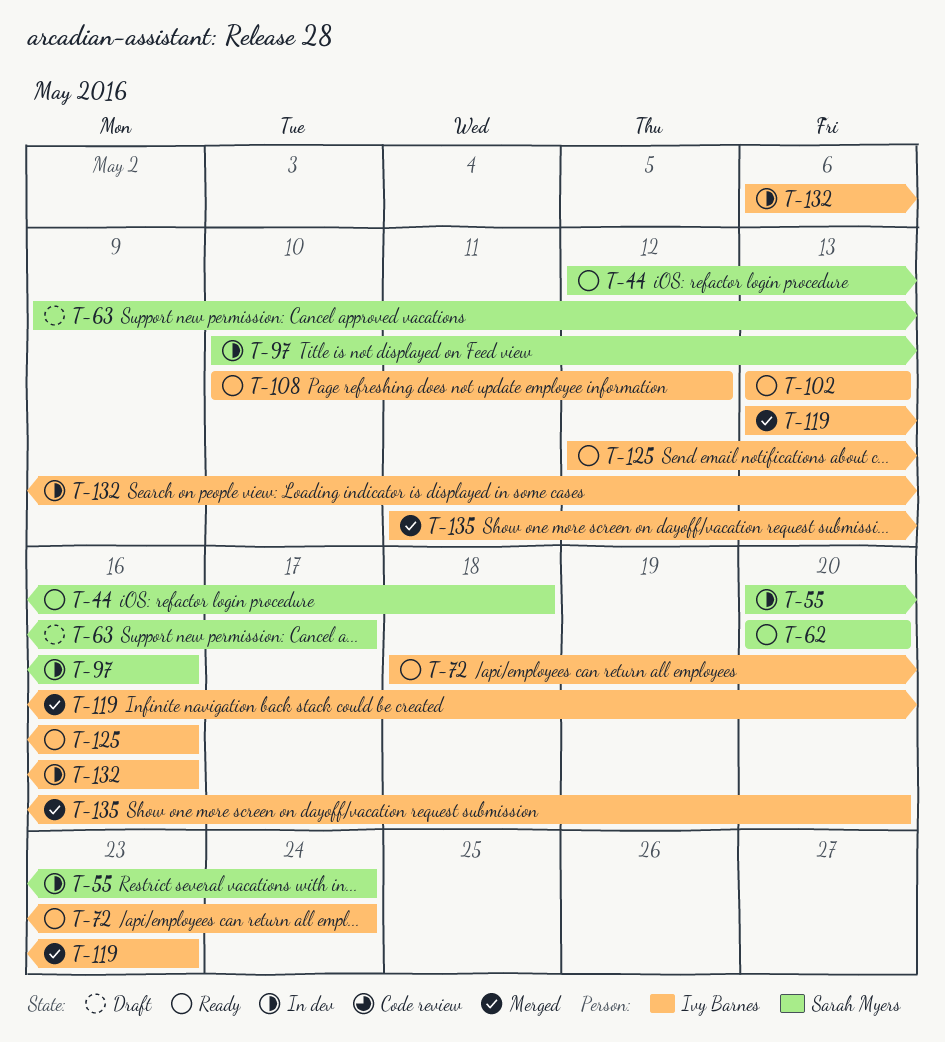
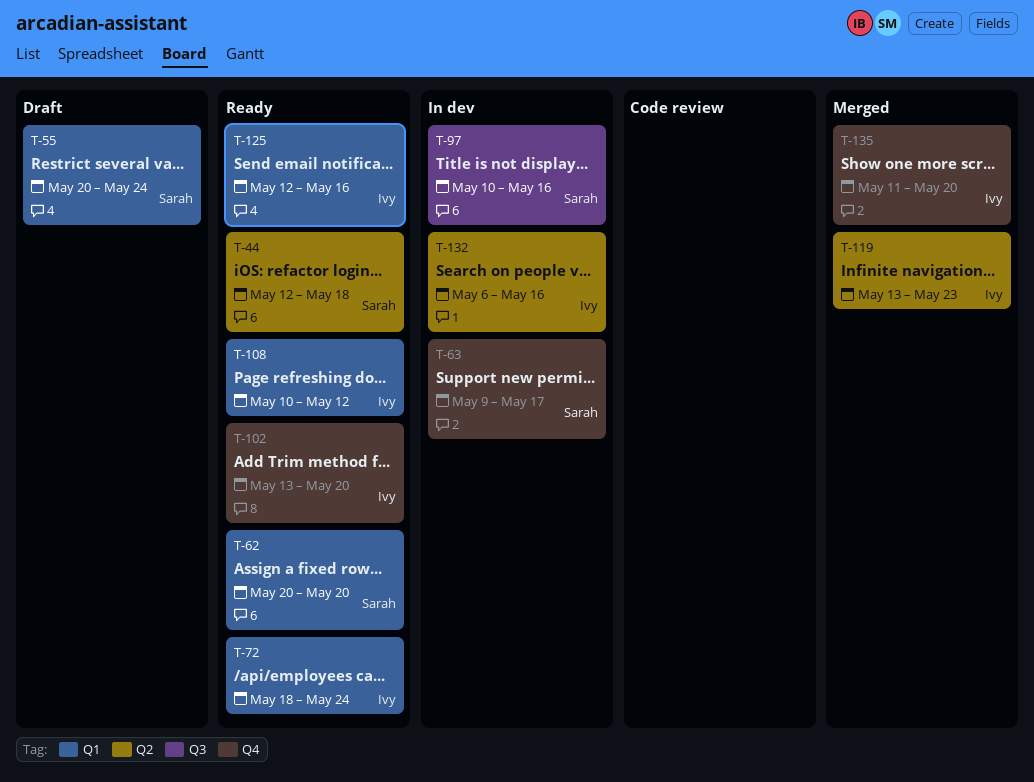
T-55, status: In dev -> Draft
T-63, status: Draft -> In dev
T-102, due: May 13 -> May 20

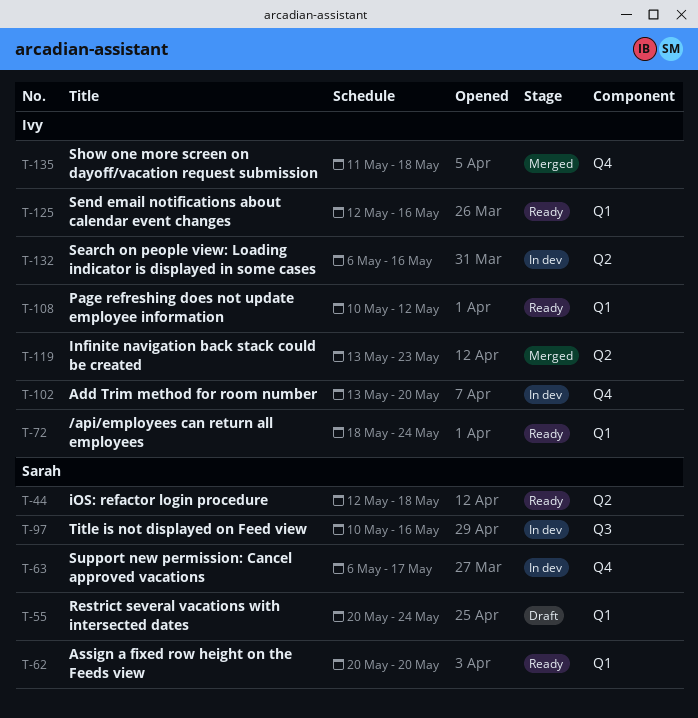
T-63, start: May 9 -> May 6
T-102, status: Ready -> In dev
T-135, due: May 20 -> May 18

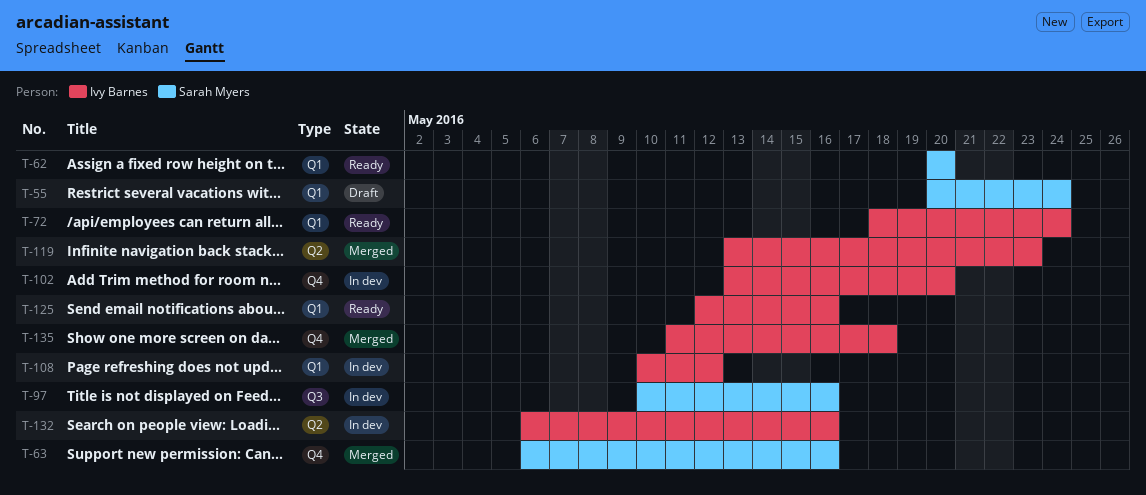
T-44: present -> none
T-63, status: In dev -> Merged
T-63, due: May 17 -> May 16
T-108, status: Ready -> In dev

